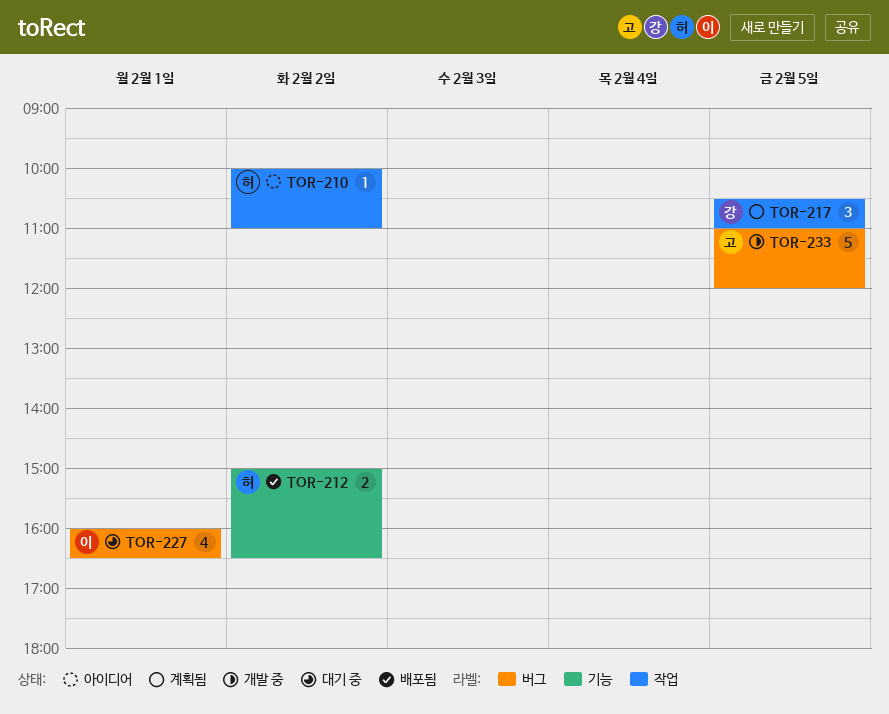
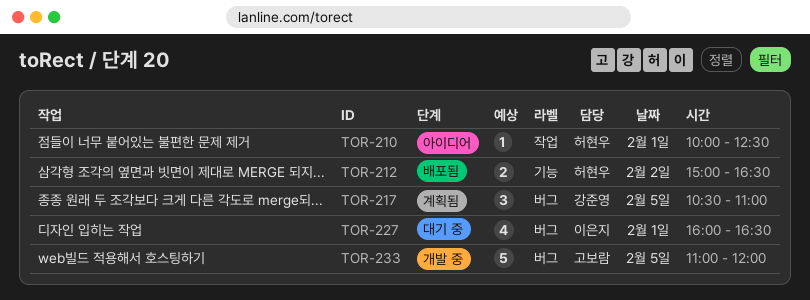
TOR-210, day: Feb 2 -> Feb 1
TOR-210, ends: 11:00 -> 12:30
TOR-217, label: 작업 -> 버그

